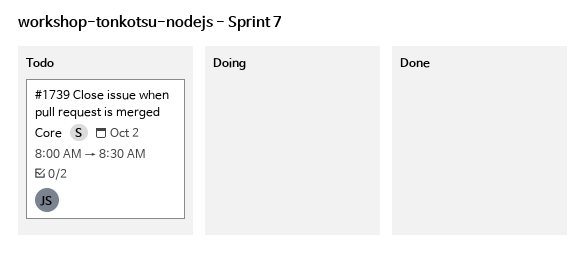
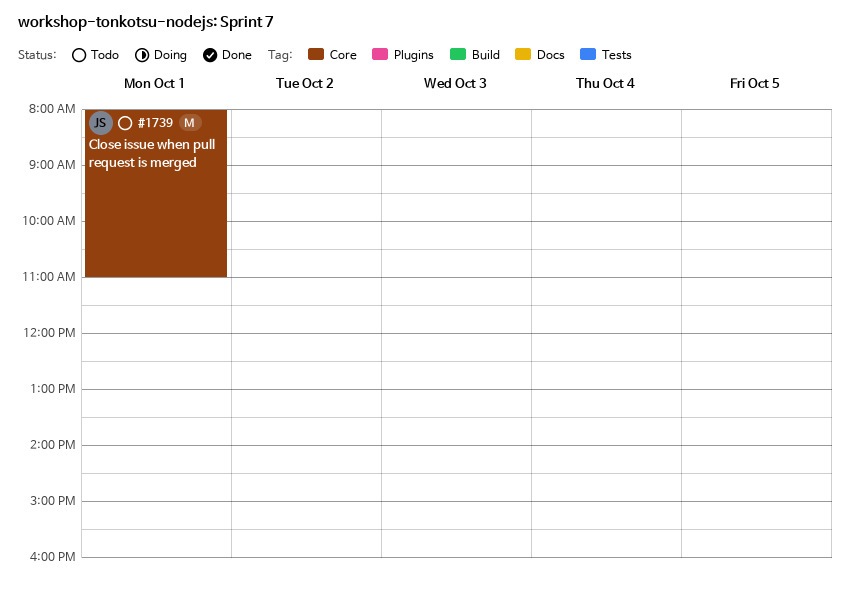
#1739, estimate: S -> M
#1739, day: Oct 2 -> Oct 1
#1739, ends: 08:30 -> 11:00

